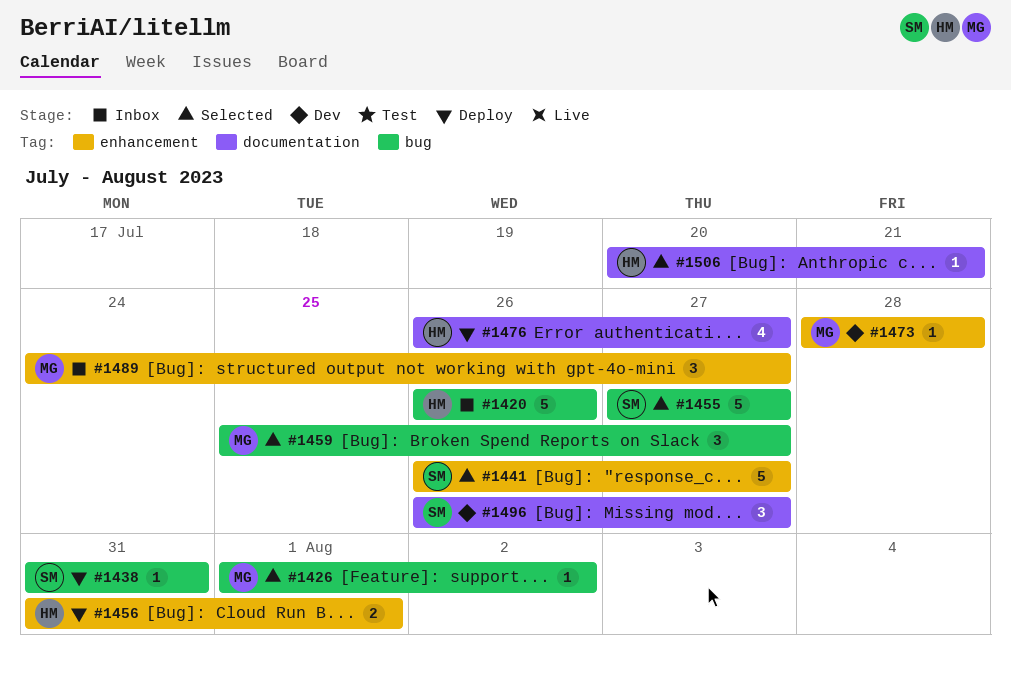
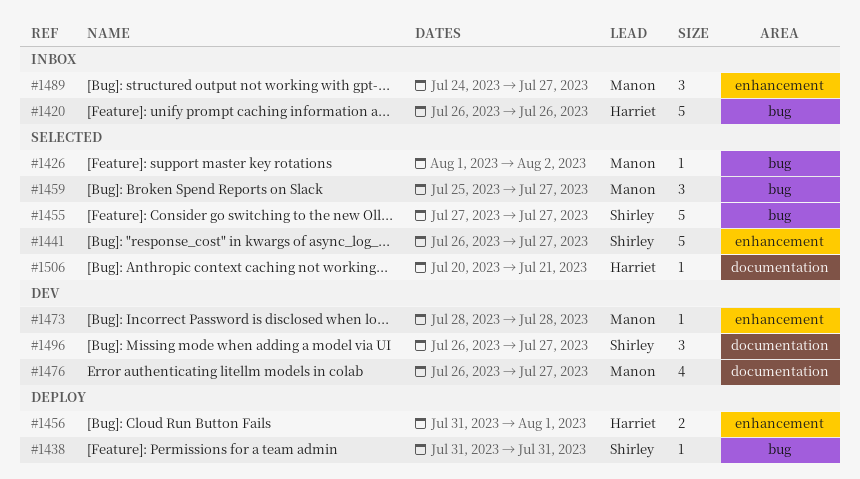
#1476, status: Deploy -> Dev
#1476, owner: Harriet -> Manon

